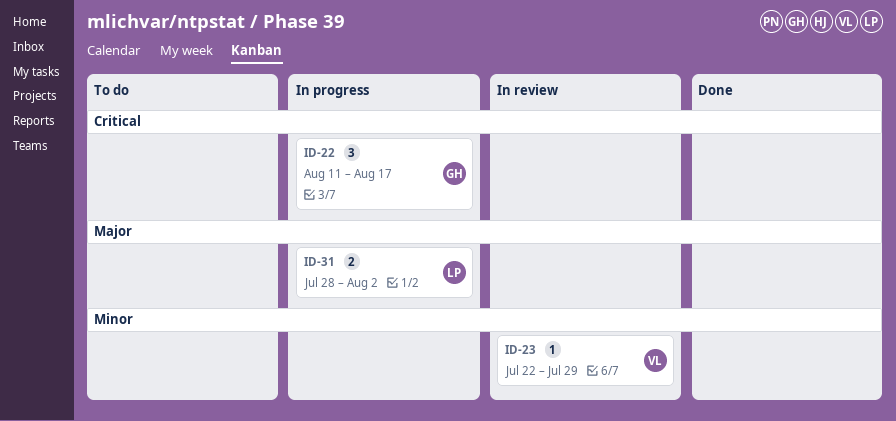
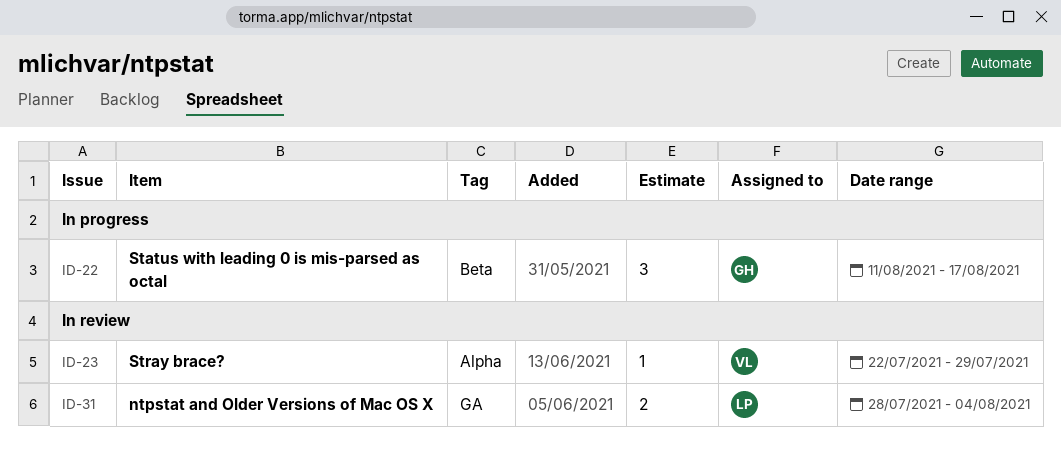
ID-31, status: In progress -> In review
ID-31, due: Aug 2 -> Aug 4

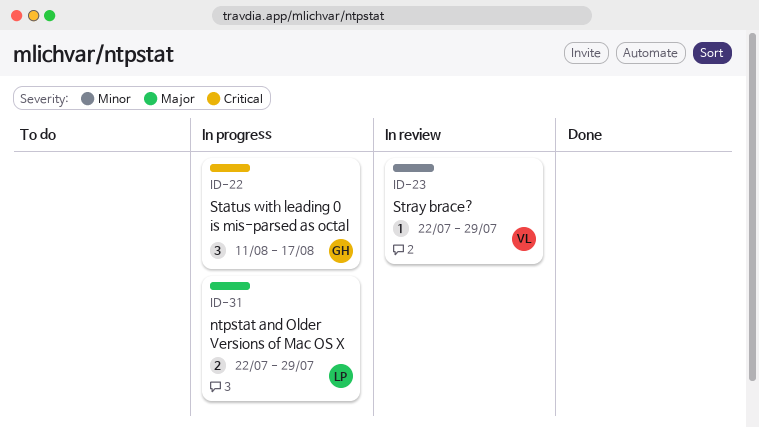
ID-31, status: In review -> In progress
ID-31, start: Jul 28 -> Jul 22
ID-31, due: Aug 4 -> Jul 29

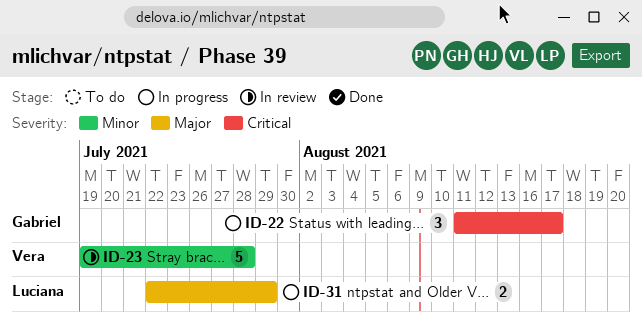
ID-23, estimate: 1 -> 5
ID-23, start: Jul 22 -> Jul 19
ID-23, due: Jul 29 -> Jul 28

